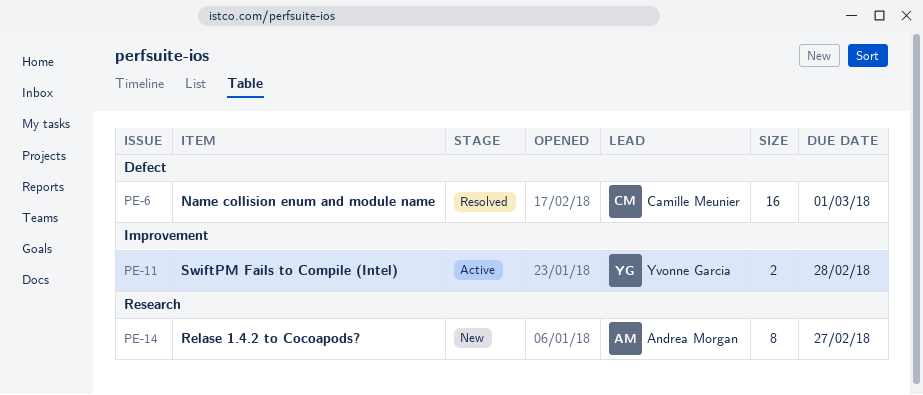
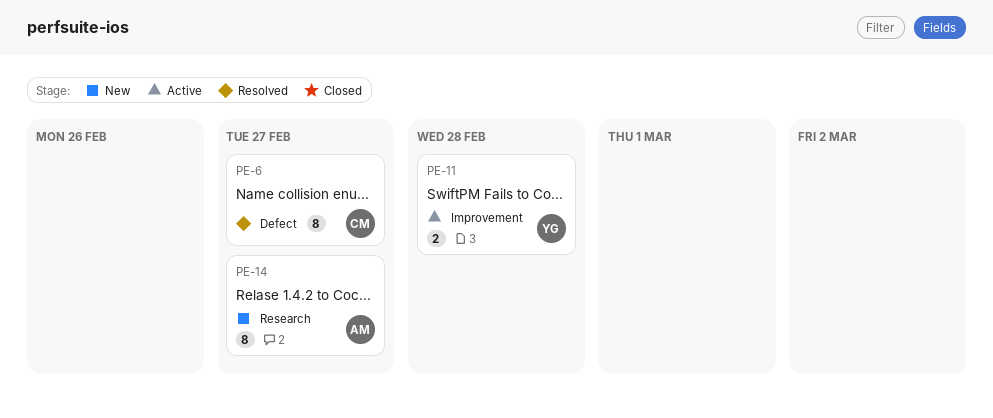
PE-6, estimate: 16 -> 8
PE-6, due: Mar 1 -> Feb 27

